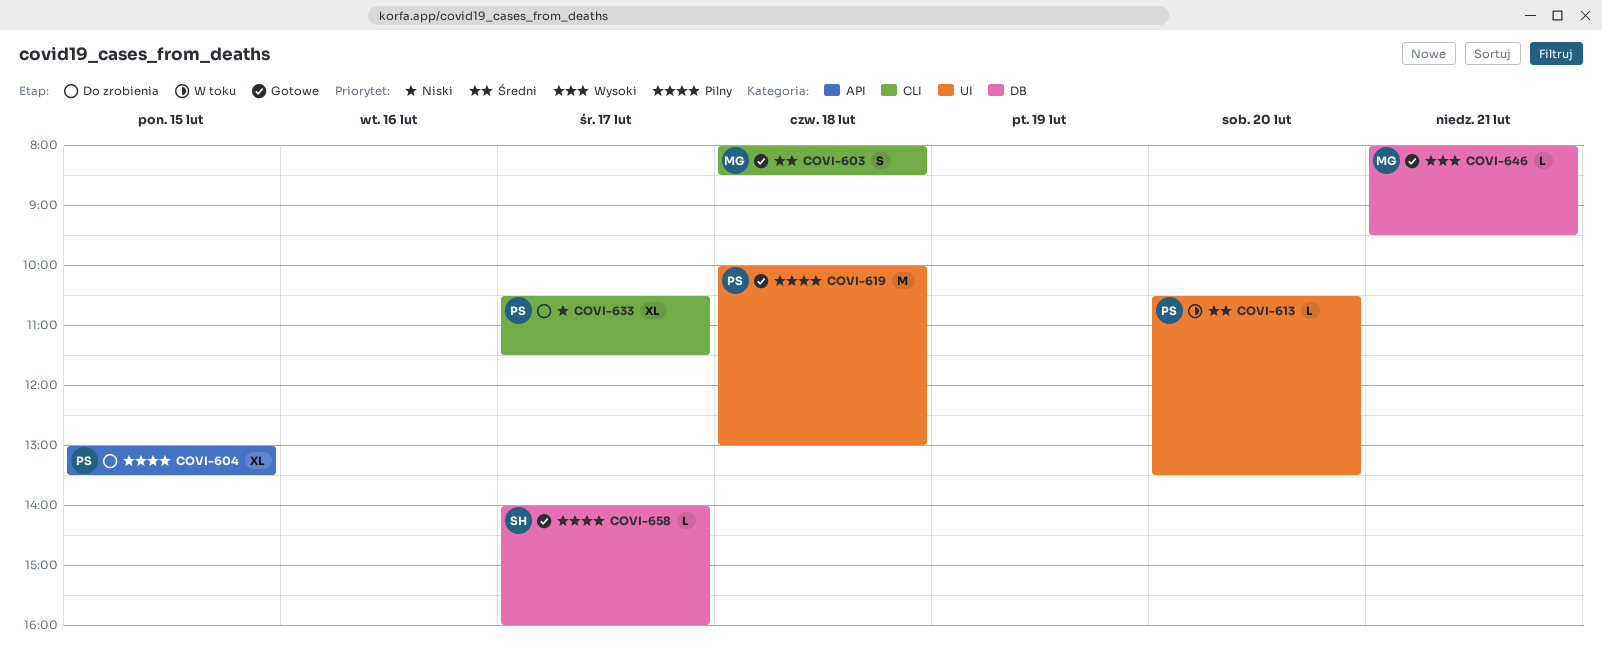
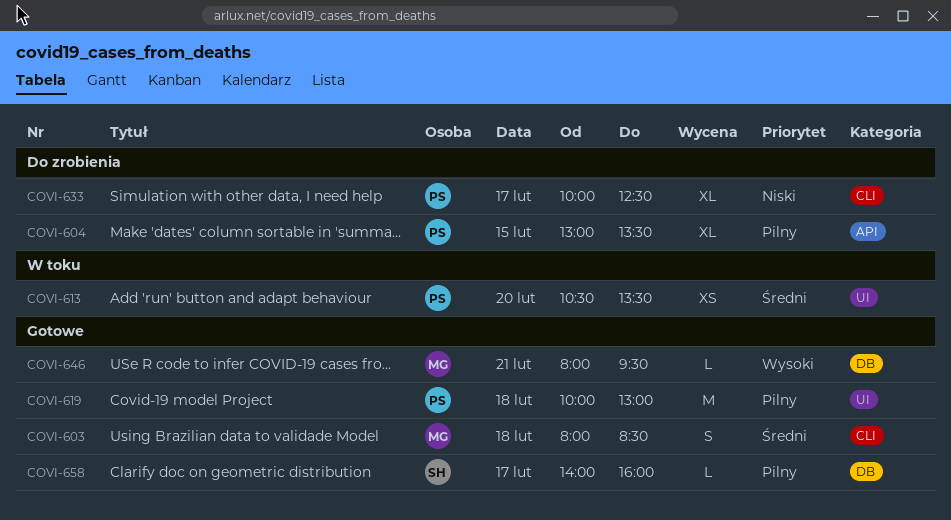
COVI-613, estimate: L -> XS
COVI-633, begins: 10:30 -> 10:00
COVI-633, ends: 11:30 -> 12:30

